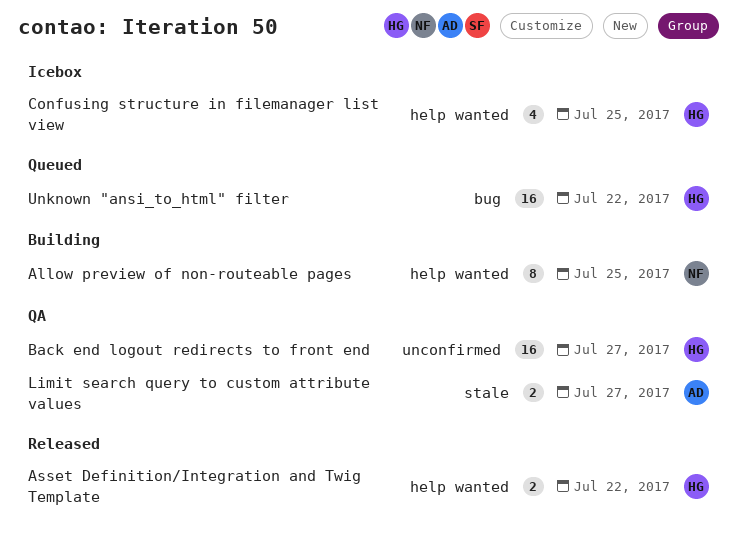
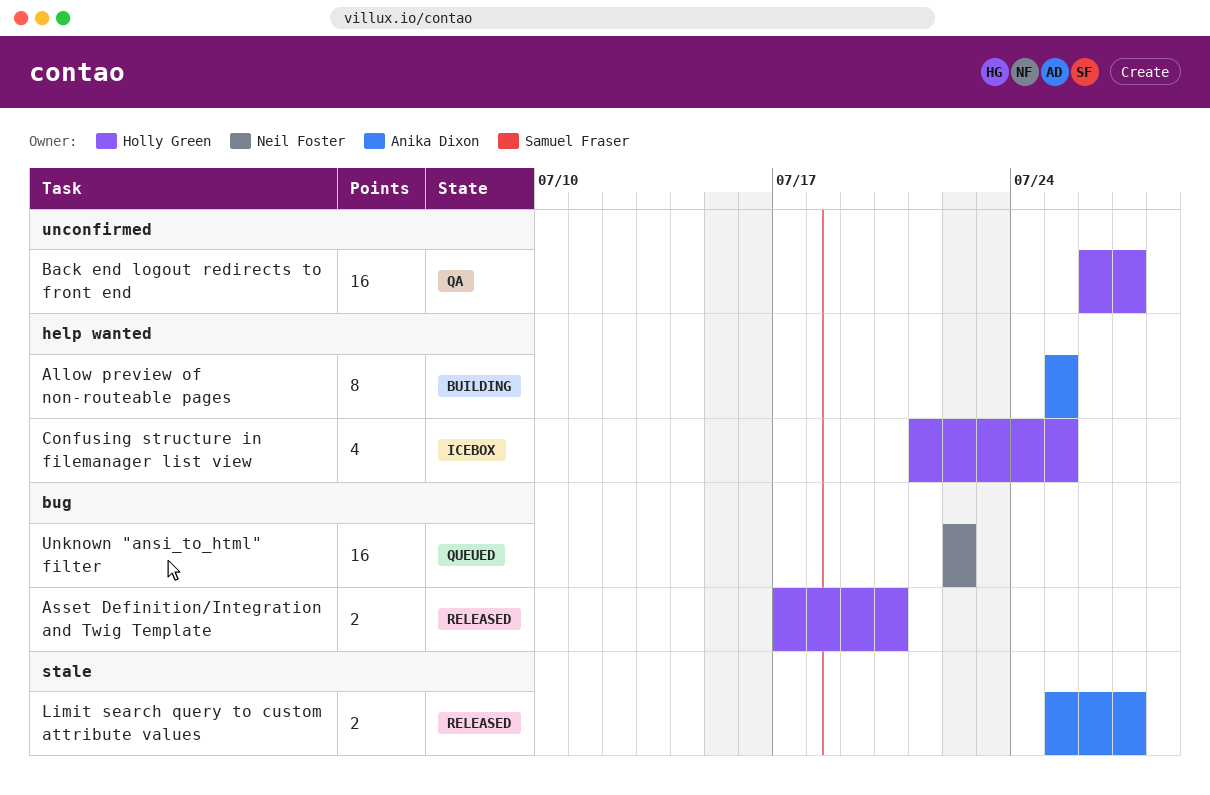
Allow preview of non-routeable pages, owner: Neil Foster -> Anika Dixon
Asset Definition/Integration and Twig Template, label: help wanted -> bug
Asset Definition/Integration and Twig Template, due: Jul 22 -> Jul 20
Limit search query to custom attribute values, status: QA -> Released
Unknown "ansi_to_html" filter, owner: Holly Green -> Neil Foster

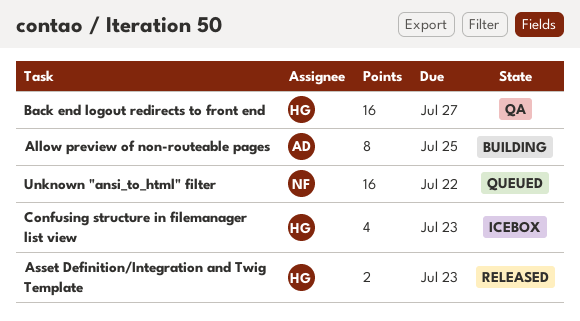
Asset Definition/Integration and Twig Template, due: Jul 20 -> Jul 23
Confusing structure in filemanager list view, due: Jul 25 -> Jul 23
Limit search query to custom attribute values: present -> none

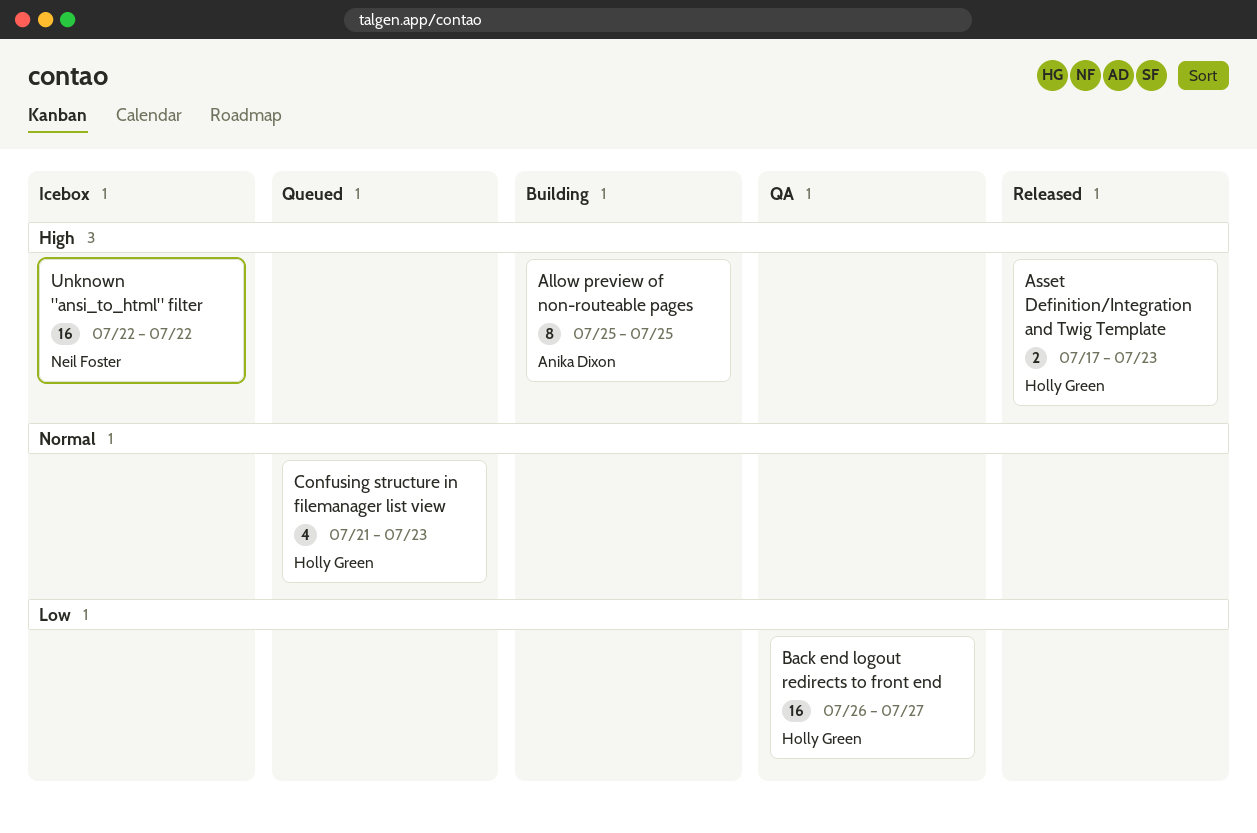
Confusing structure in filemanager list view, status: Icebox -> Queued
Unknown "ansi_to_html" filter, status: Queued -> Icebox

